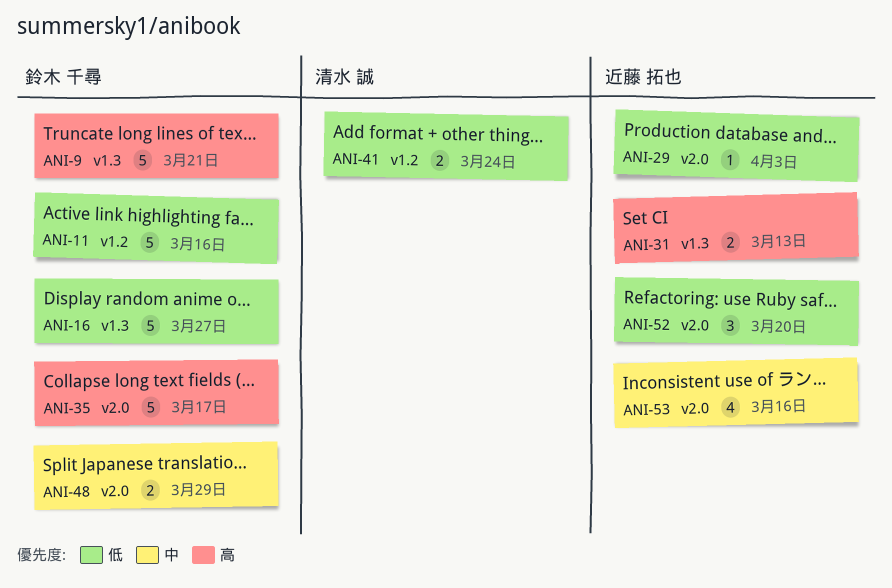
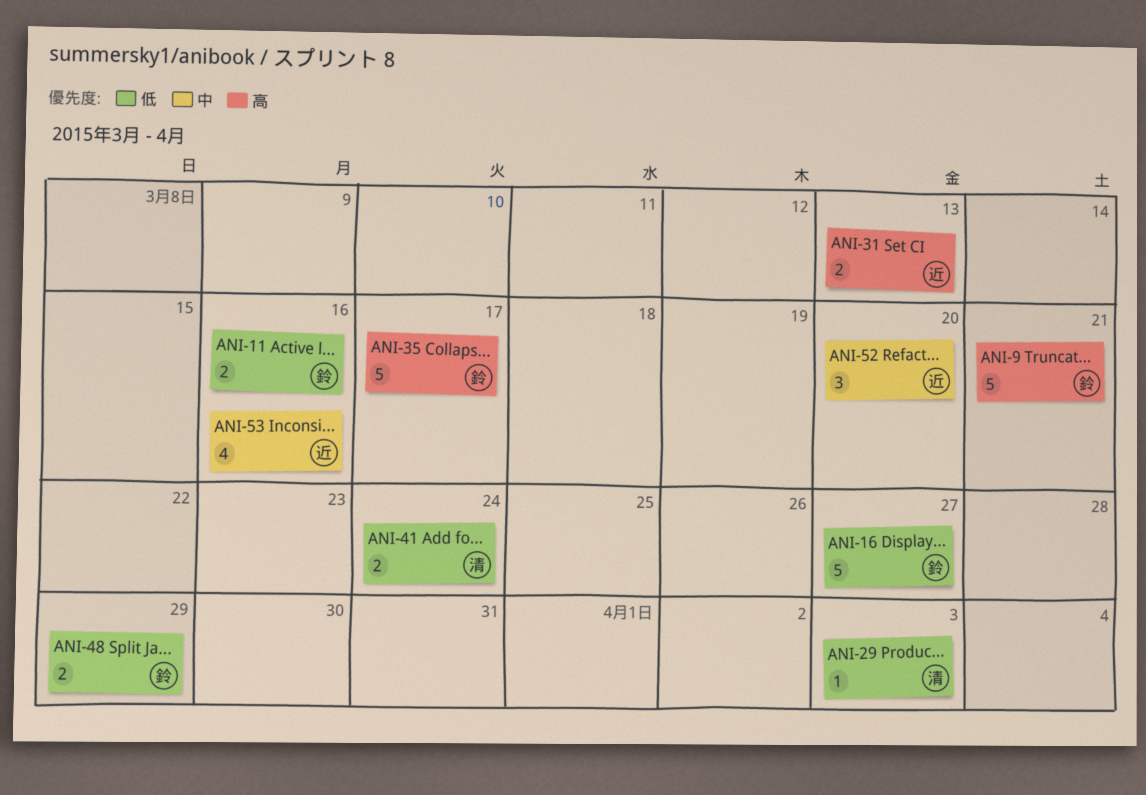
ANI-11, estimate: 5 -> 2
ANI-29, owner: 近藤 拓也 -> 清水 誠
ANI-48, priority: 中 -> 低
ANI-52, priority: 低 -> 中

